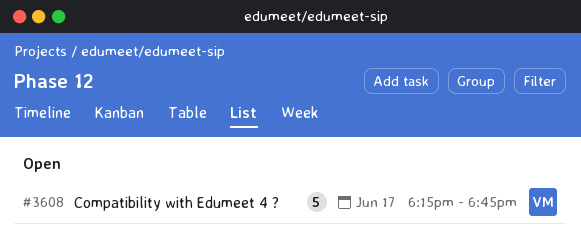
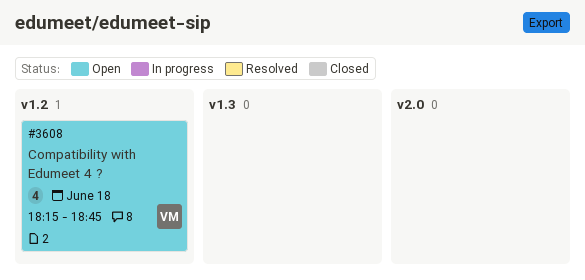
#3608, estimate: 5 -> 4
#3608, day: Jun 17 -> Jun 18

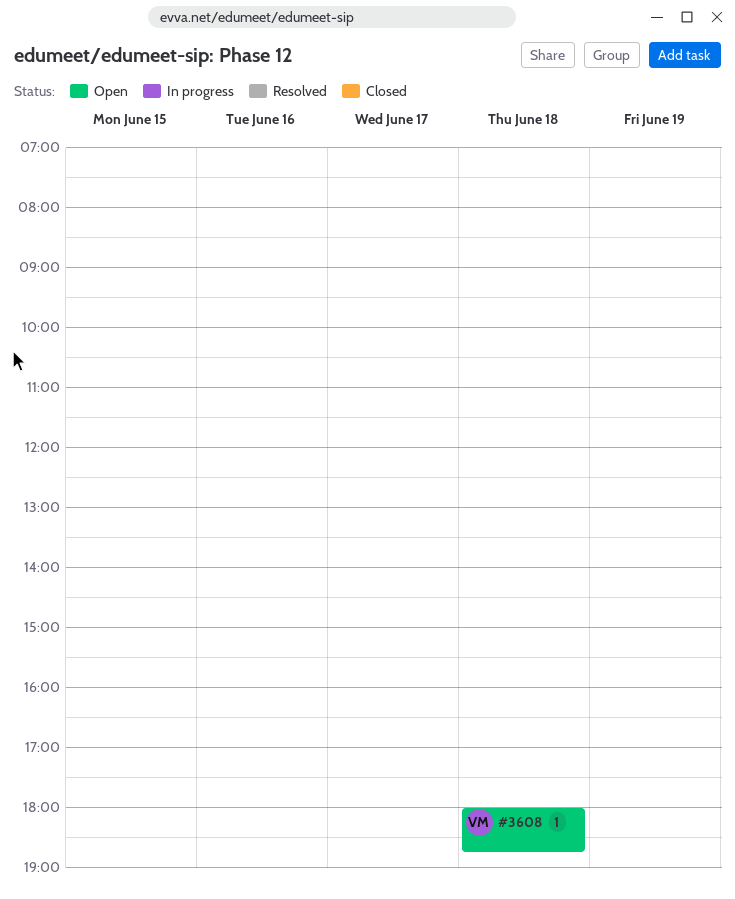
#3608, estimate: 4 -> 1
#3608, begins: 18:15 -> 18:00

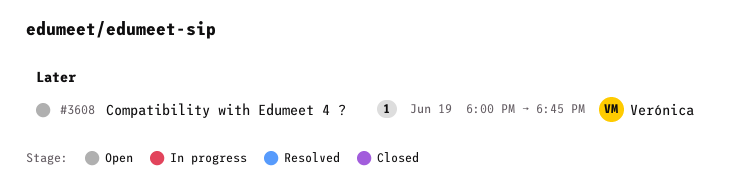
#3608, day: Jun 18 -> Jun 19

